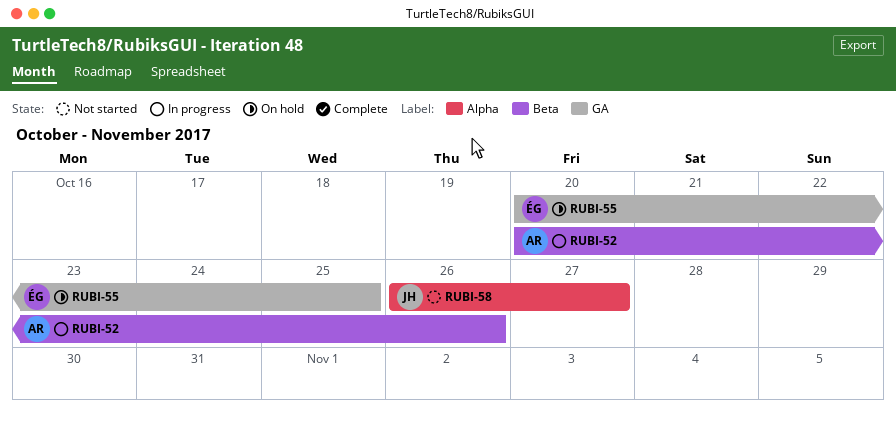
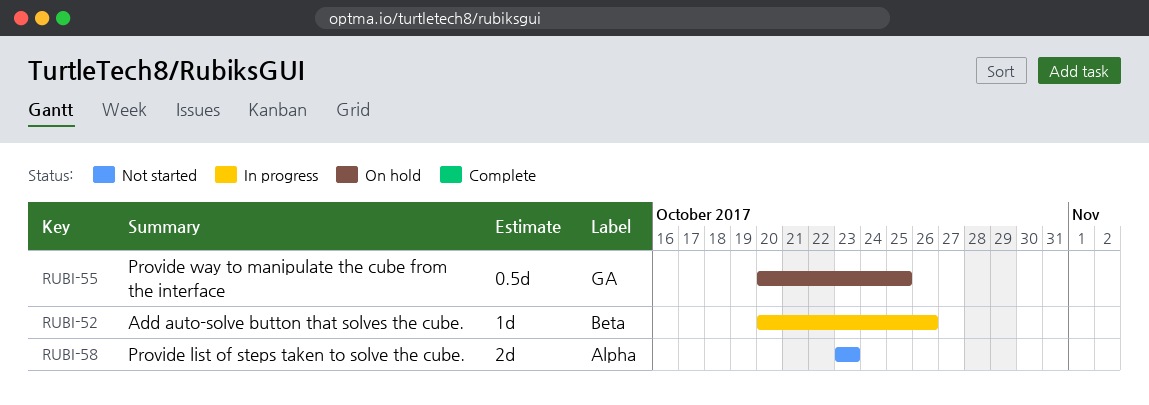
RUBI-58, start: Oct 26 -> Oct 23
RUBI-58, due: Oct 27 -> Oct 23

